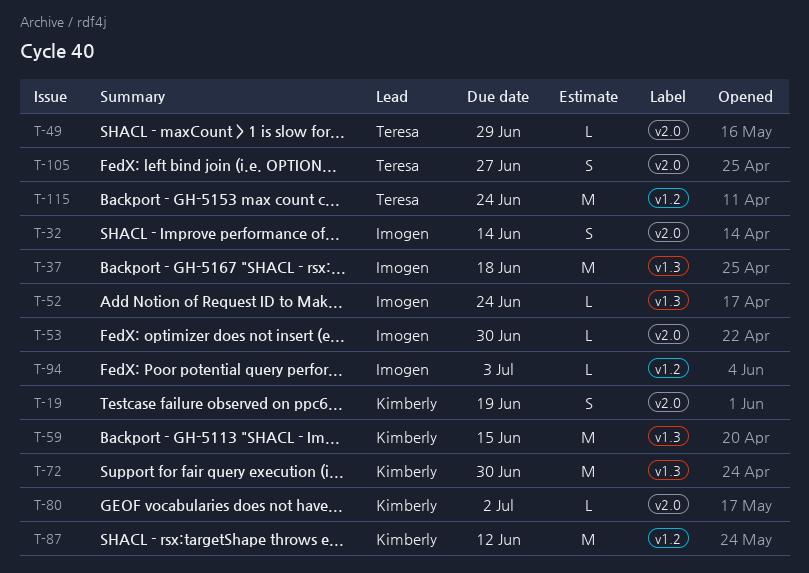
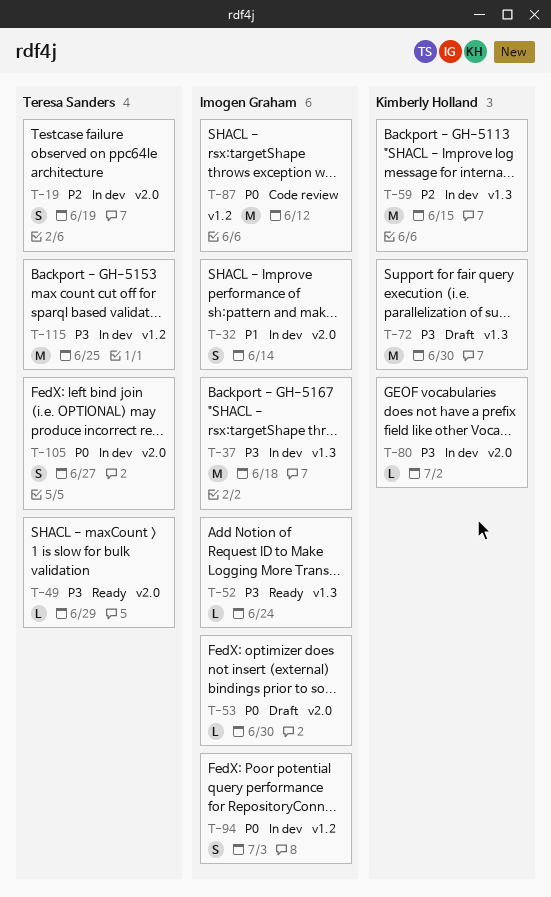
T-19, owner: Kimberly Holland -> Teresa Sanders
T-87, owner: Kimberly Holland -> Imogen Graham
T-94, estimate: L -> S
T-115, due: Jun 24 -> Jun 25

